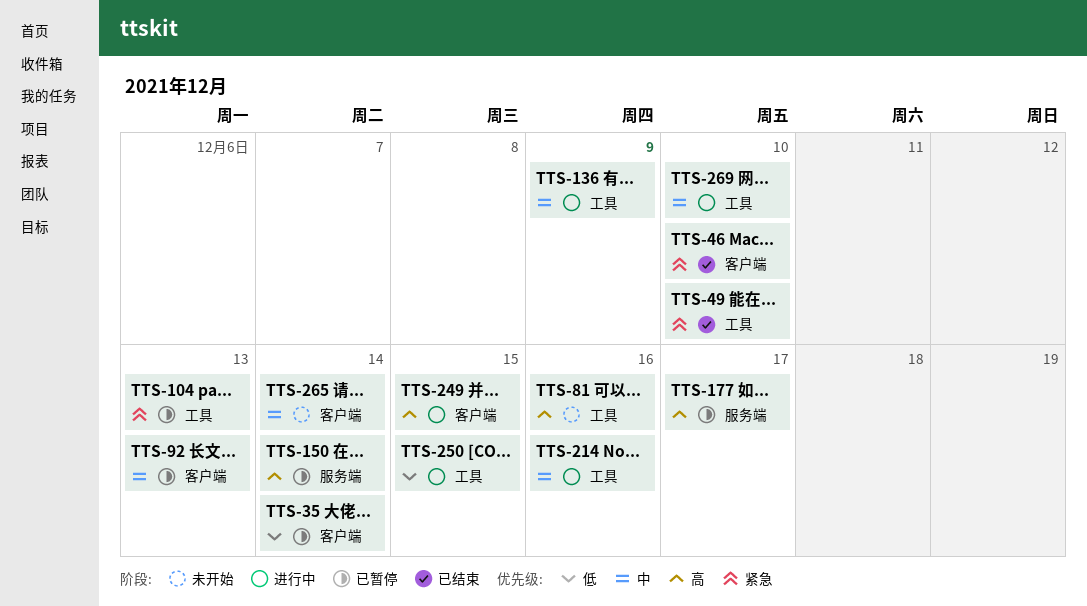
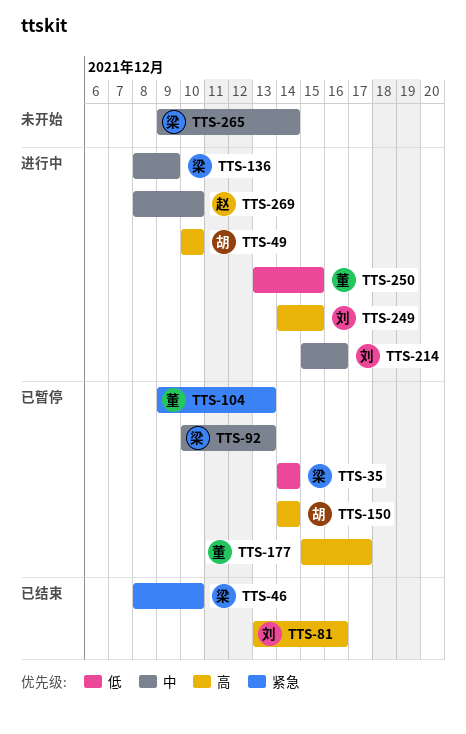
TTS-49, status: 已结束 -> 进行中
TTS-49, priority: 紧急 -> 高
TTS-81, status: 未开始 -> 已结束

